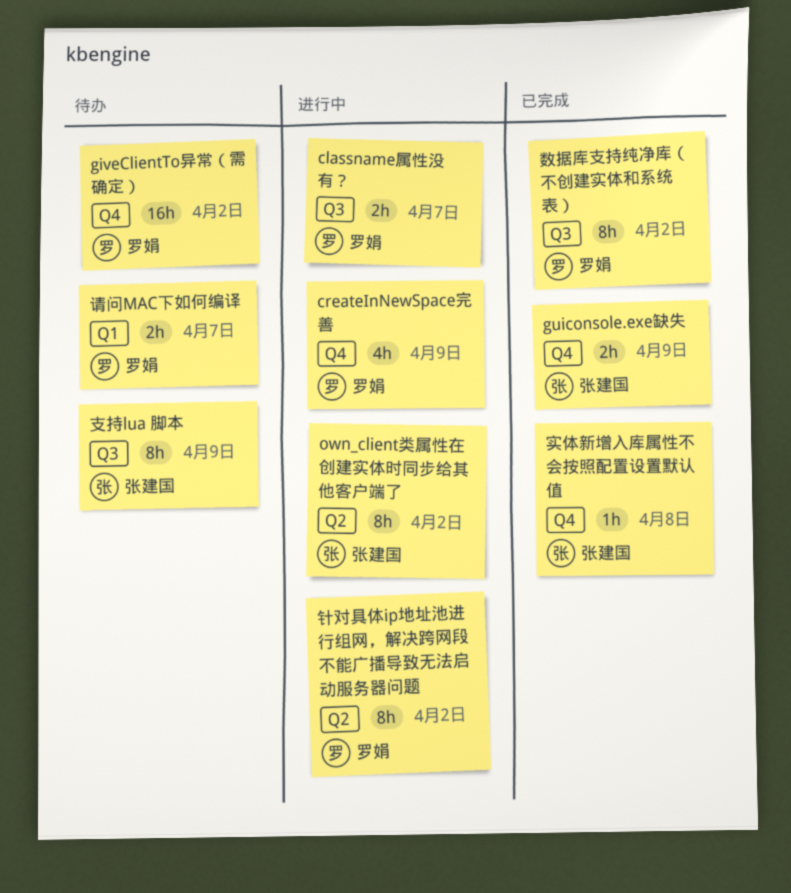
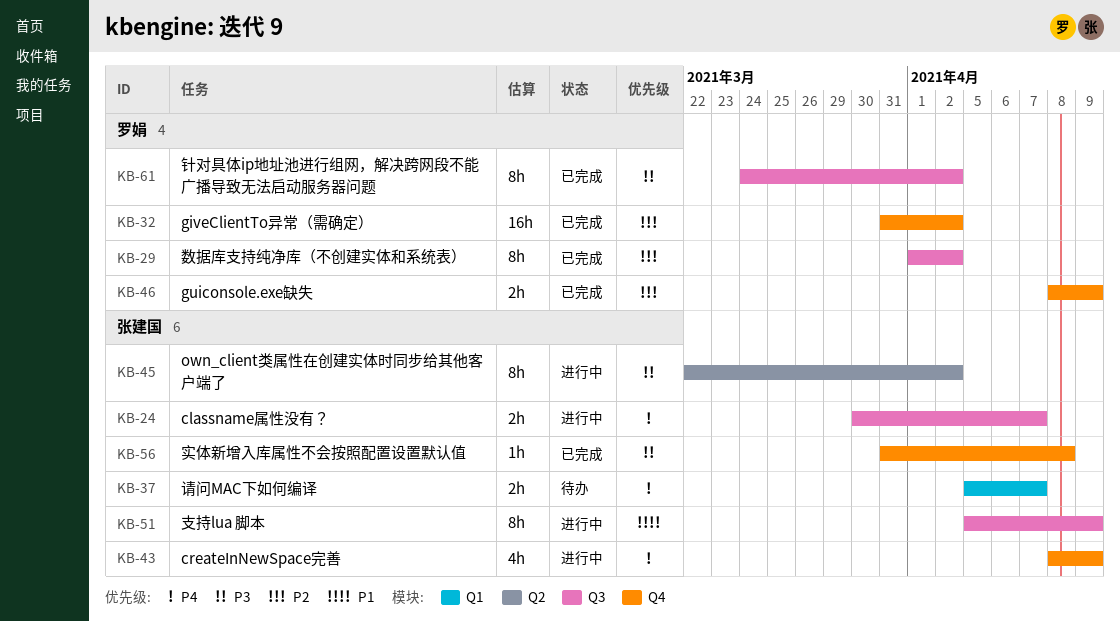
classname属性没有？, owner: 罗娟 -> 张建国
createInNewSpace完善, owner: 罗娟 -> 张建国
giveClientTo异常（需确定）, status: 待办 -> 已完成
guiconsole.exe缺失, owner: 张建国 -> 罗娟
支持lua 脚本, status: 待办 -> 进行中
请问MAC下如何编译, owner: 罗娟 -> 张建国
针对具体ip地址池进行组网，解决跨网段不能广播导致无法启动服务器问题, status: 进行中 -> 已完成
针对具体ip地址池进行组网，解决跨网段不能广播导致无法启动服务器问题, label: Q2 -> Q3

